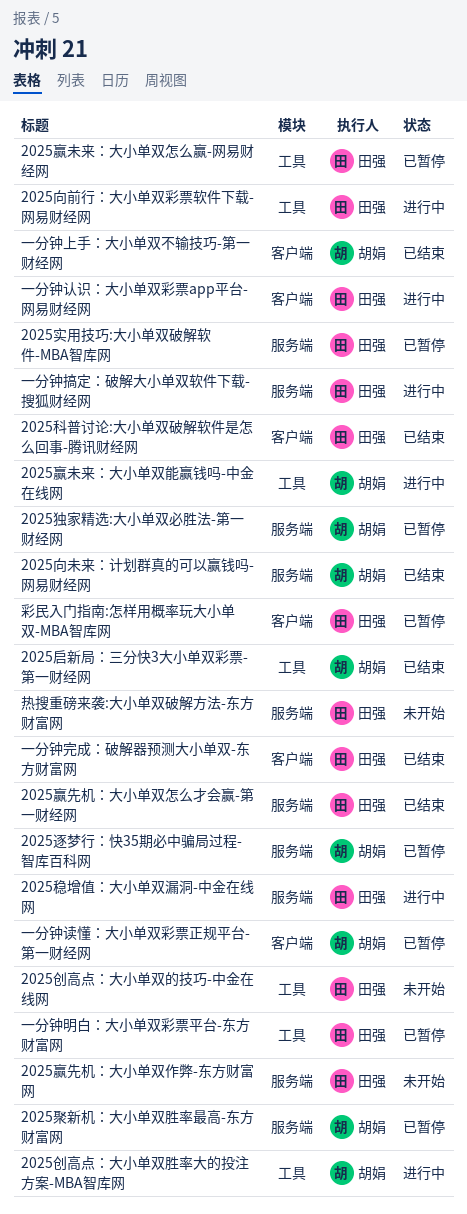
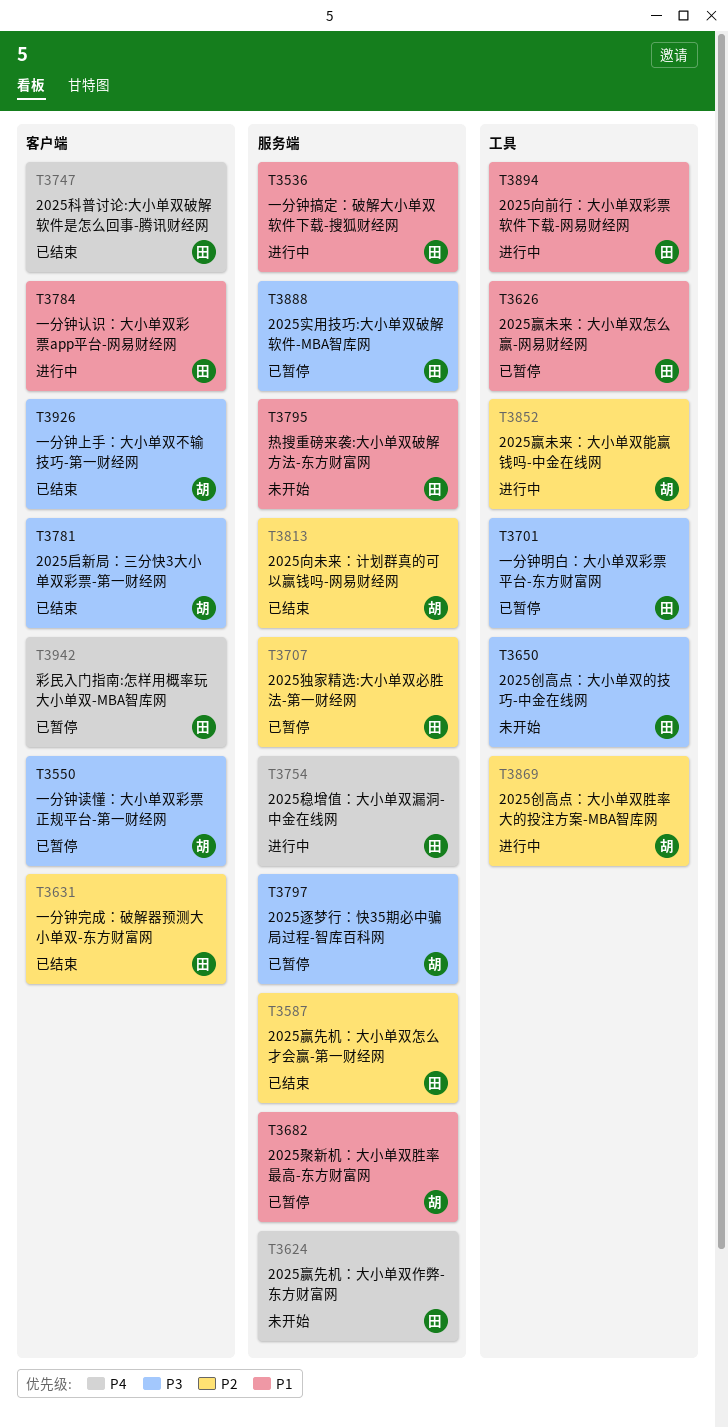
2025启新局：三分快3大小单双彩票-第一财经网, label: 工具 -> 客户端
2025独家精选:大小单双必胜法-第一财经网, owner: 胡娟 -> 田强

